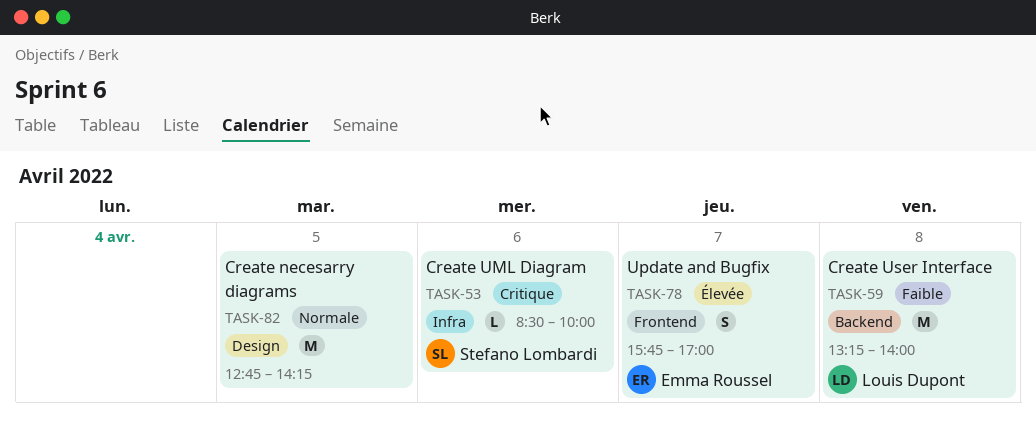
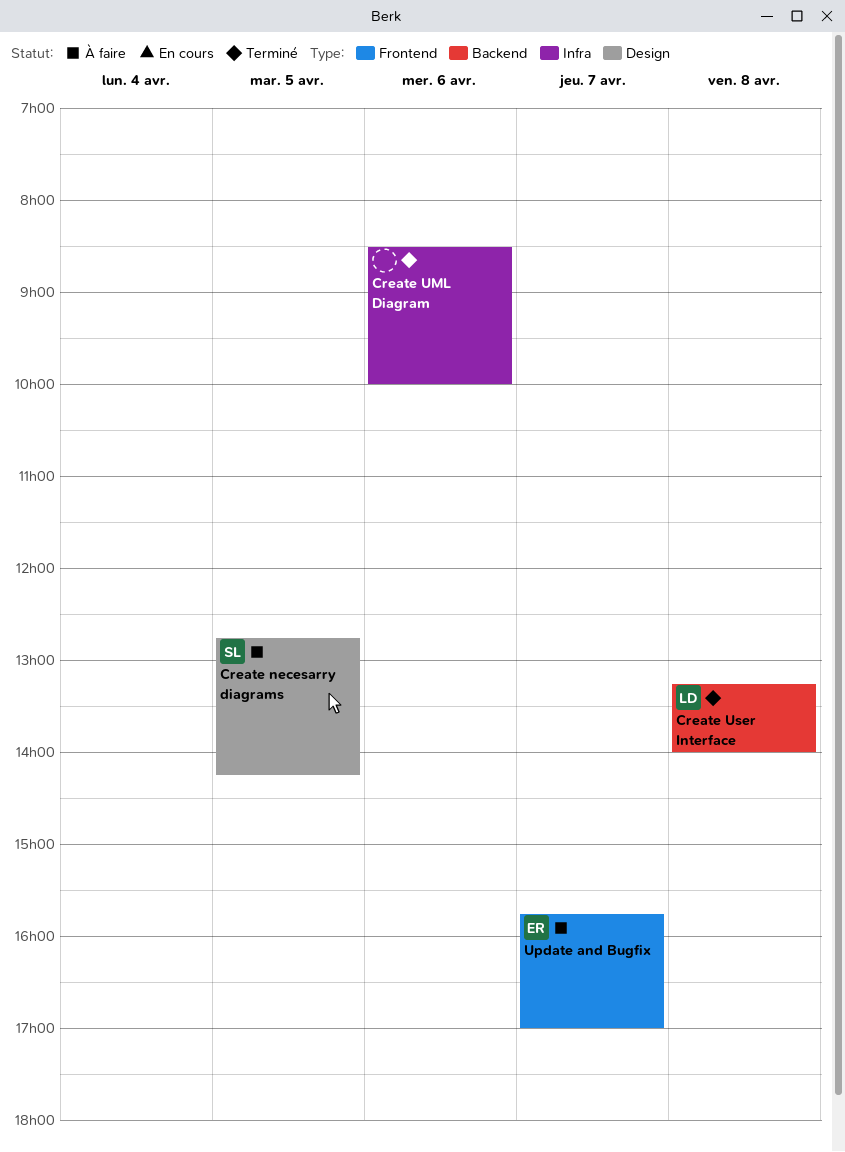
Create necesarry diagrams, owner: none -> Stefano Lombardi
Create UML Diagram, owner: Stefano Lombardi -> none

